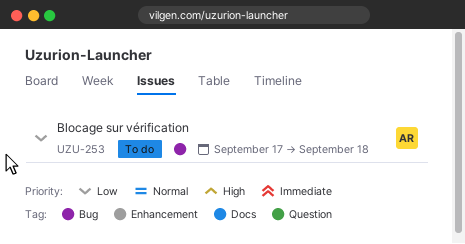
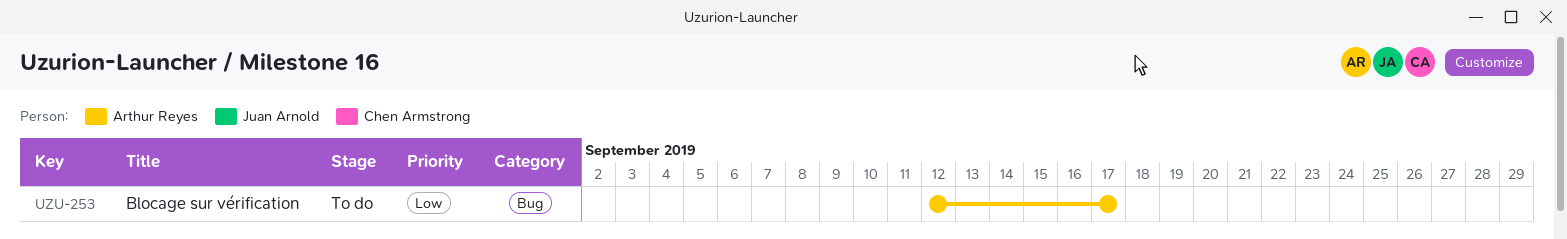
UZU-253, start: Sep 17 -> Sep 12
UZU-253, due: Sep 18 -> Sep 17

